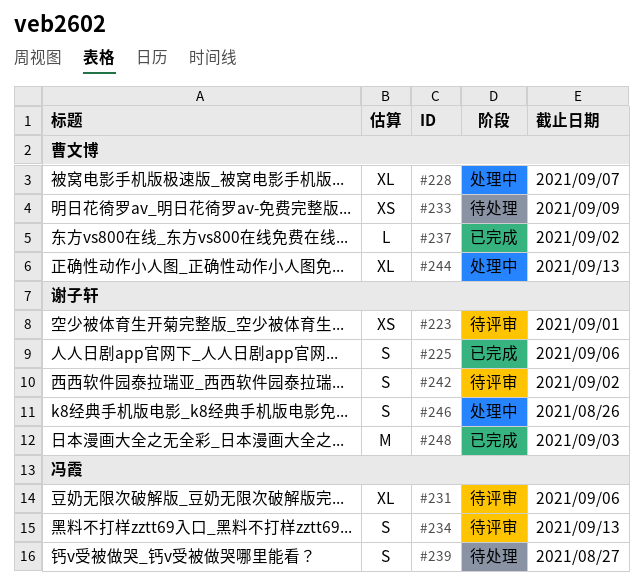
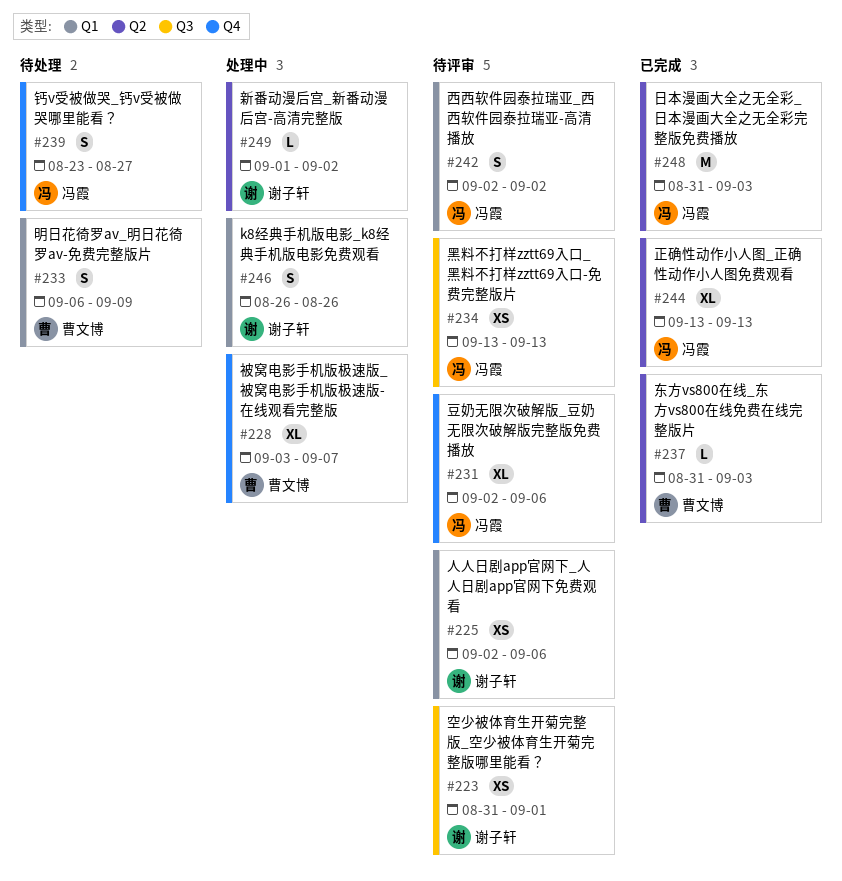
#225, status: 已完成 -> 待评审
#225, estimate: S -> XS
#233, estimate: XS -> S
#234, estimate: S -> XS
#237, due: Sep 2 -> Sep 3
#242, owner: 谢子轩 -> 冯霞
#244, status: 处理中 -> 已完成
#244, owner: 曹文博 -> 冯霞
#248, owner: 谢子轩 -> 冯霞
#249: none -> present

